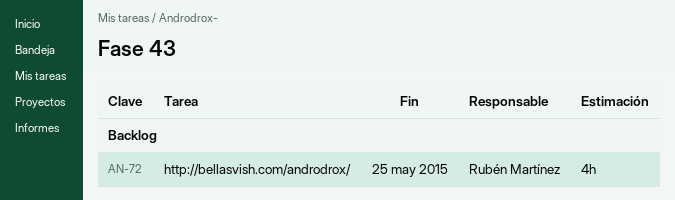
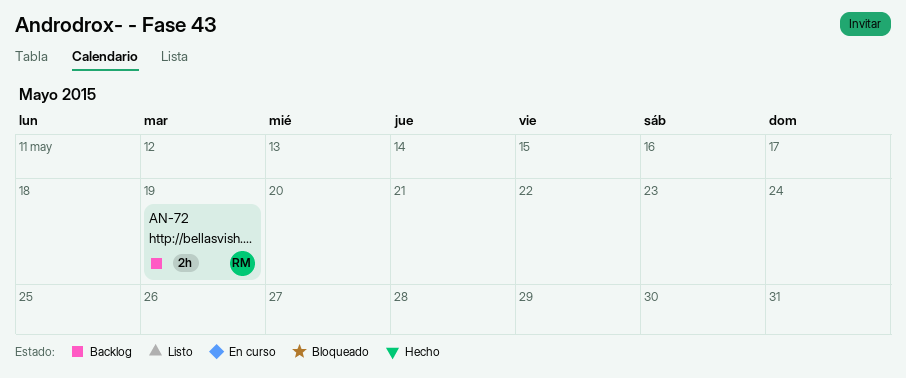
AN-72, estimate: 4h -> 2h
AN-72, due: May 25 -> May 19

